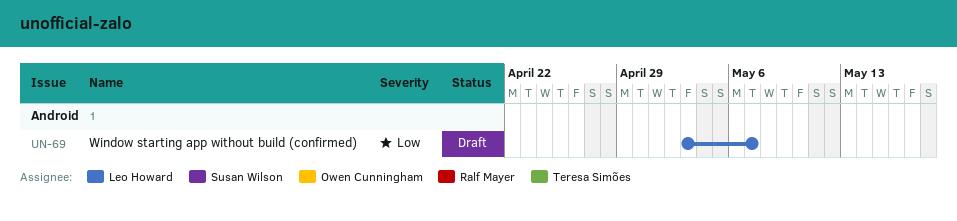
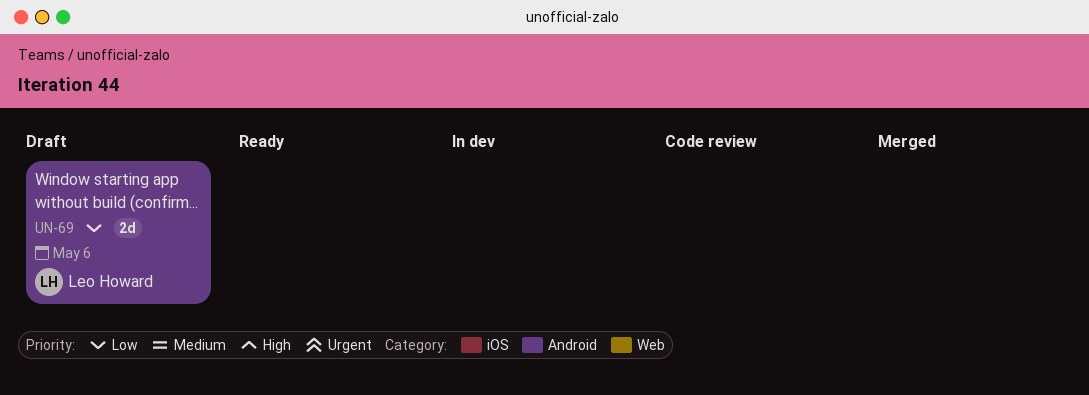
UN-69, due: May 7 -> May 6

